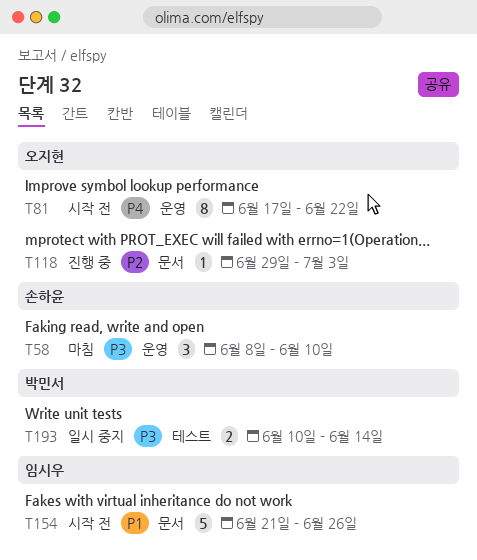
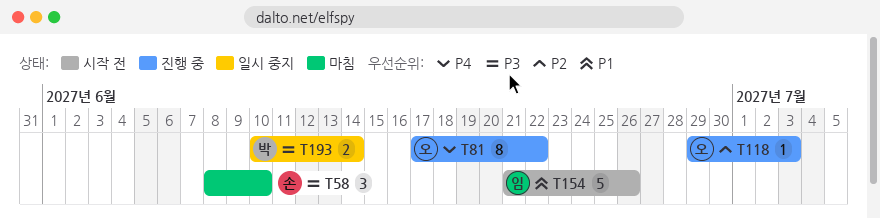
T81, status: 시작 전 -> 진행 중

